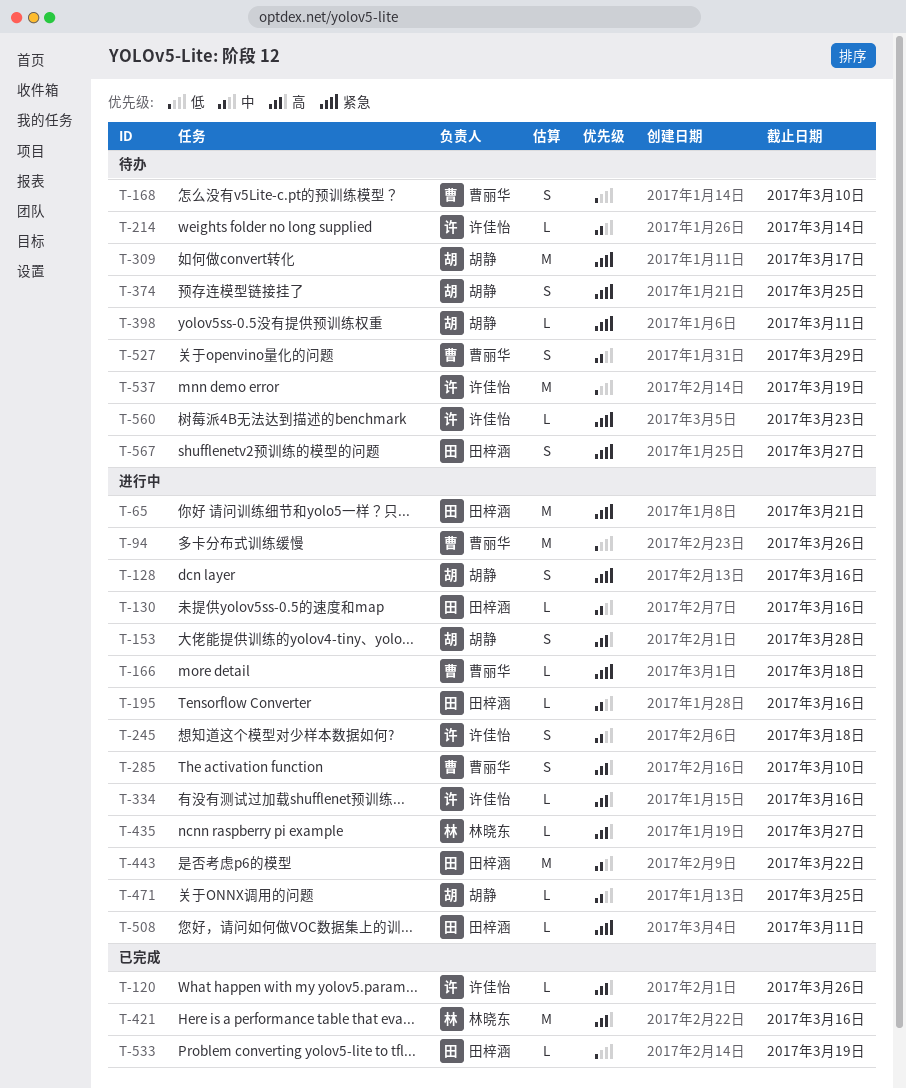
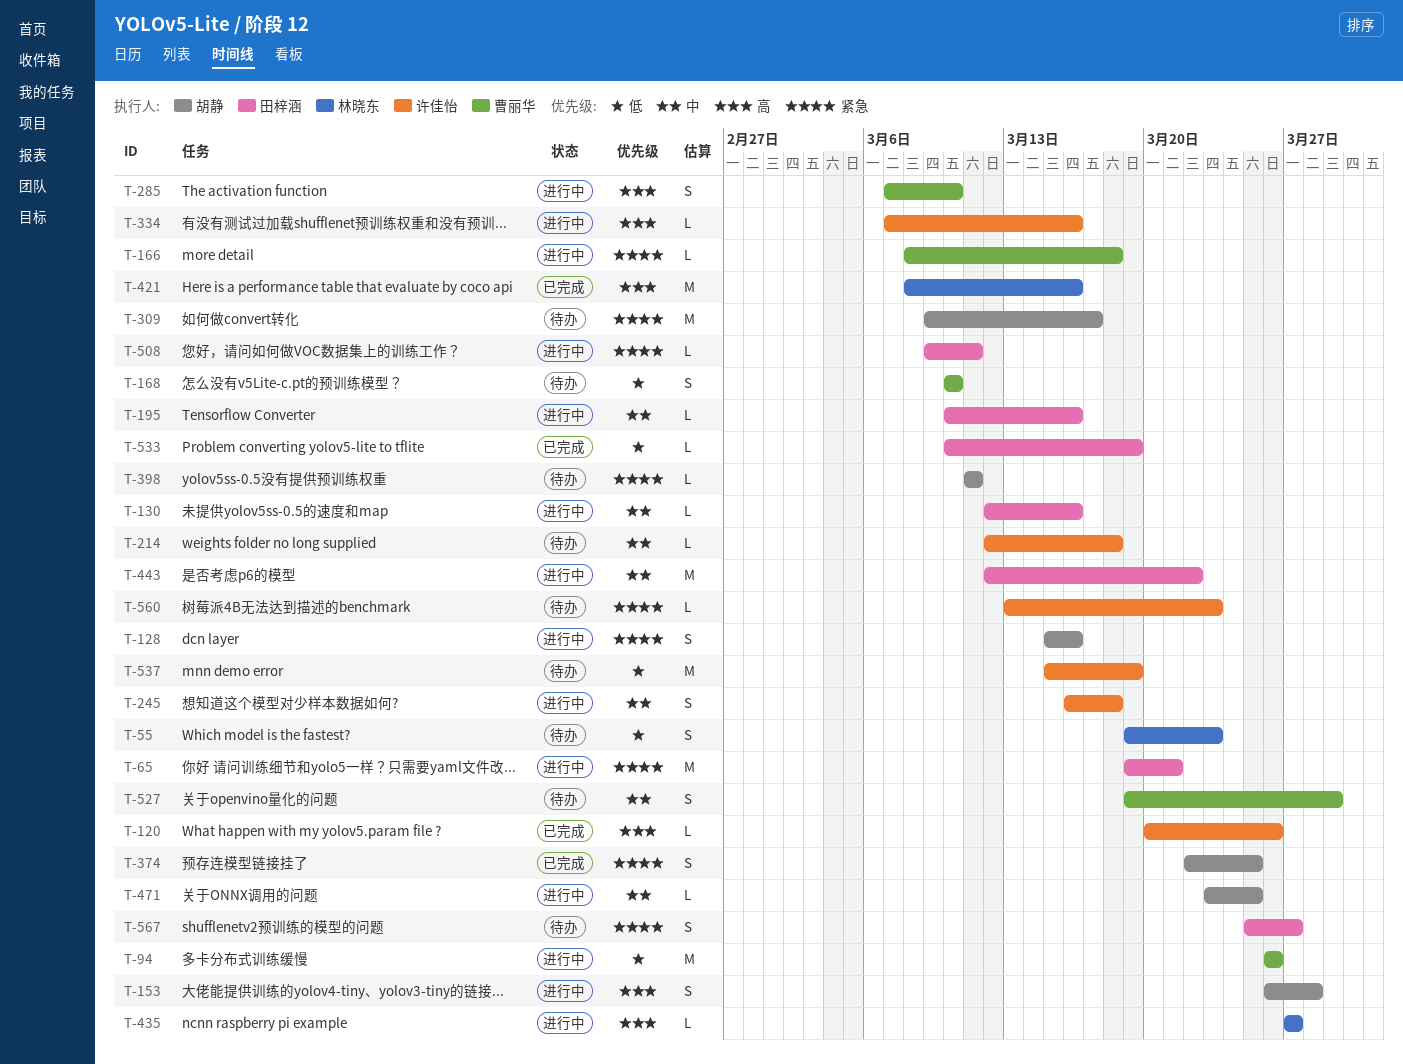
T-55: none -> present
T-214, due: Mar 14 -> Mar 18
T-374, status: 待办 -> 已完成

